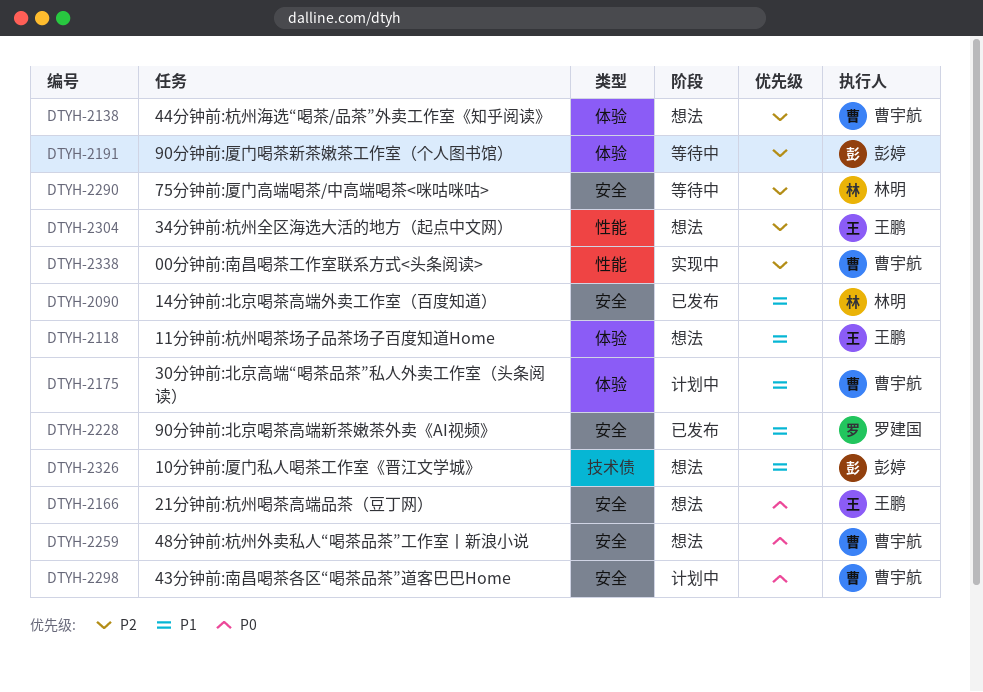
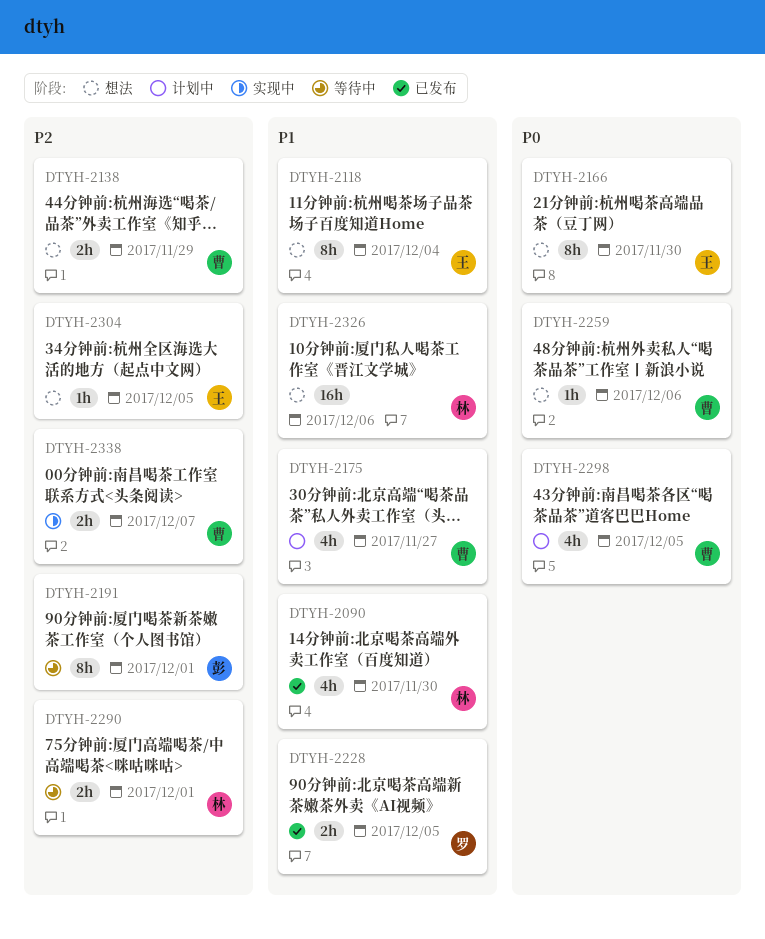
DTYH-2326, owner: 彭婷 -> 林明

